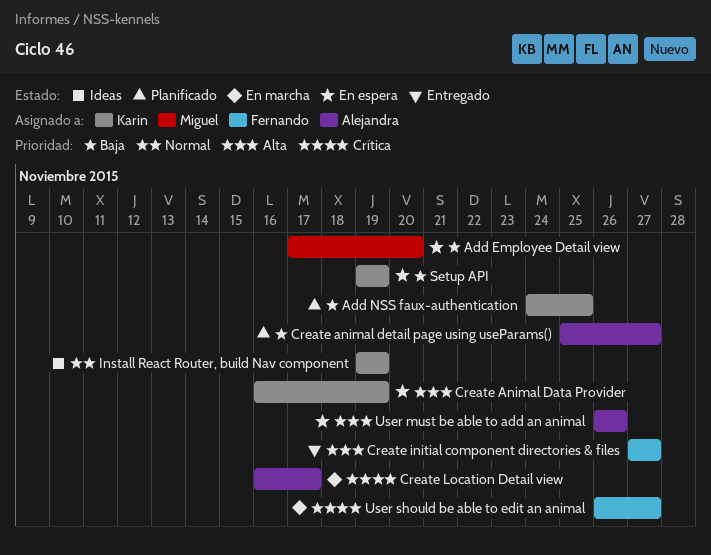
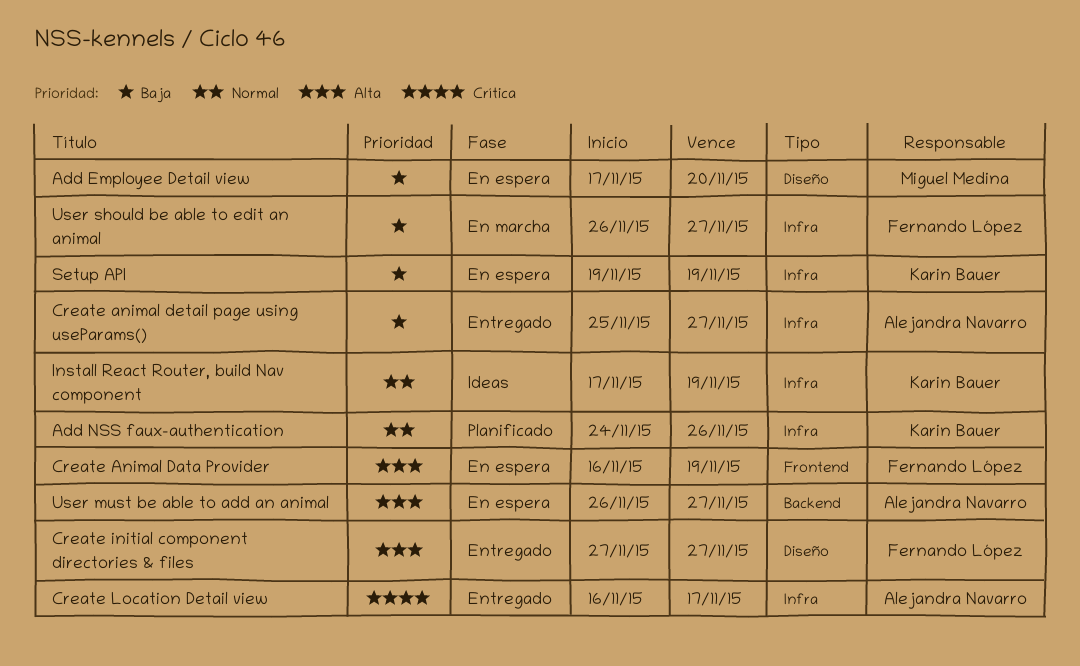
Add NSS faux-authentication, priority: Baja -> Normal
Add NSS faux-authentication, due: Nov 25 -> Nov 26
Create Animal Data Provider, owner: Karin Bauer -> Fernando López
Create animal detail page using useParams(), status: Planificado -> Entregado
Create Location Detail view, status: En marcha -> Entregado
Install React Router, build Nav component, start: Nov 19 -> Nov 17
User must be able to add an animal, due: Nov 26 -> Nov 27
User should be able to edit an animal, priority: Crítica -> Baja

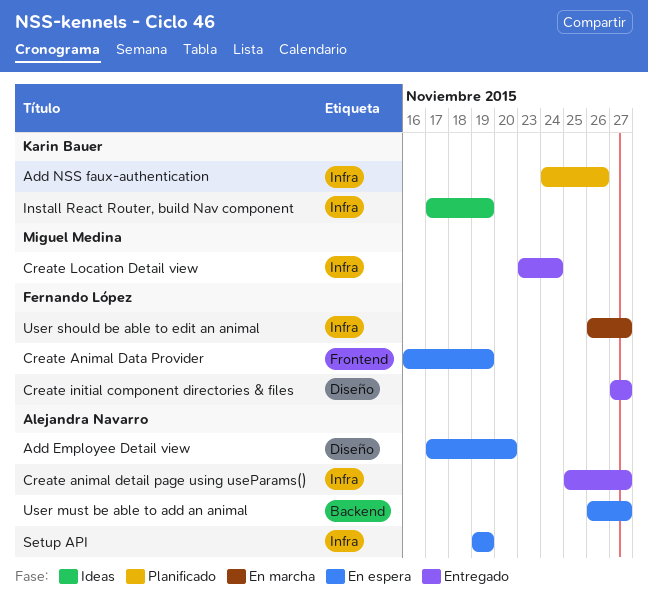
Add Employee Detail view, owner: Miguel Medina -> Alejandra Navarro
Create Location Detail view, owner: Alejandra Navarro -> Miguel Medina
Create Location Detail view, start: Nov 16 -> Nov 23
Create Location Detail view, due: Nov 17 -> Nov 24
Setup API, owner: Karin Bauer -> Alejandra Navarro

